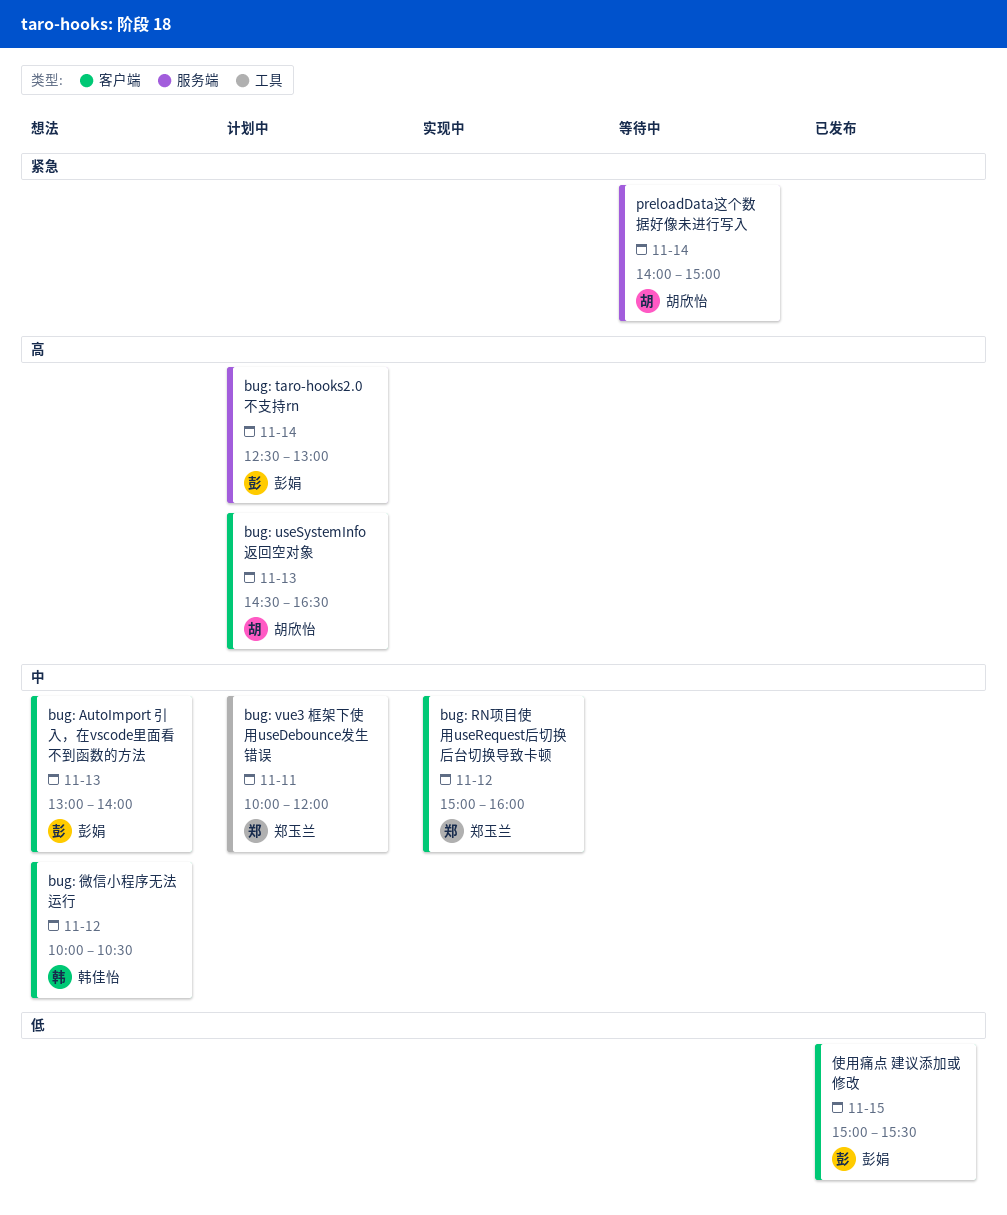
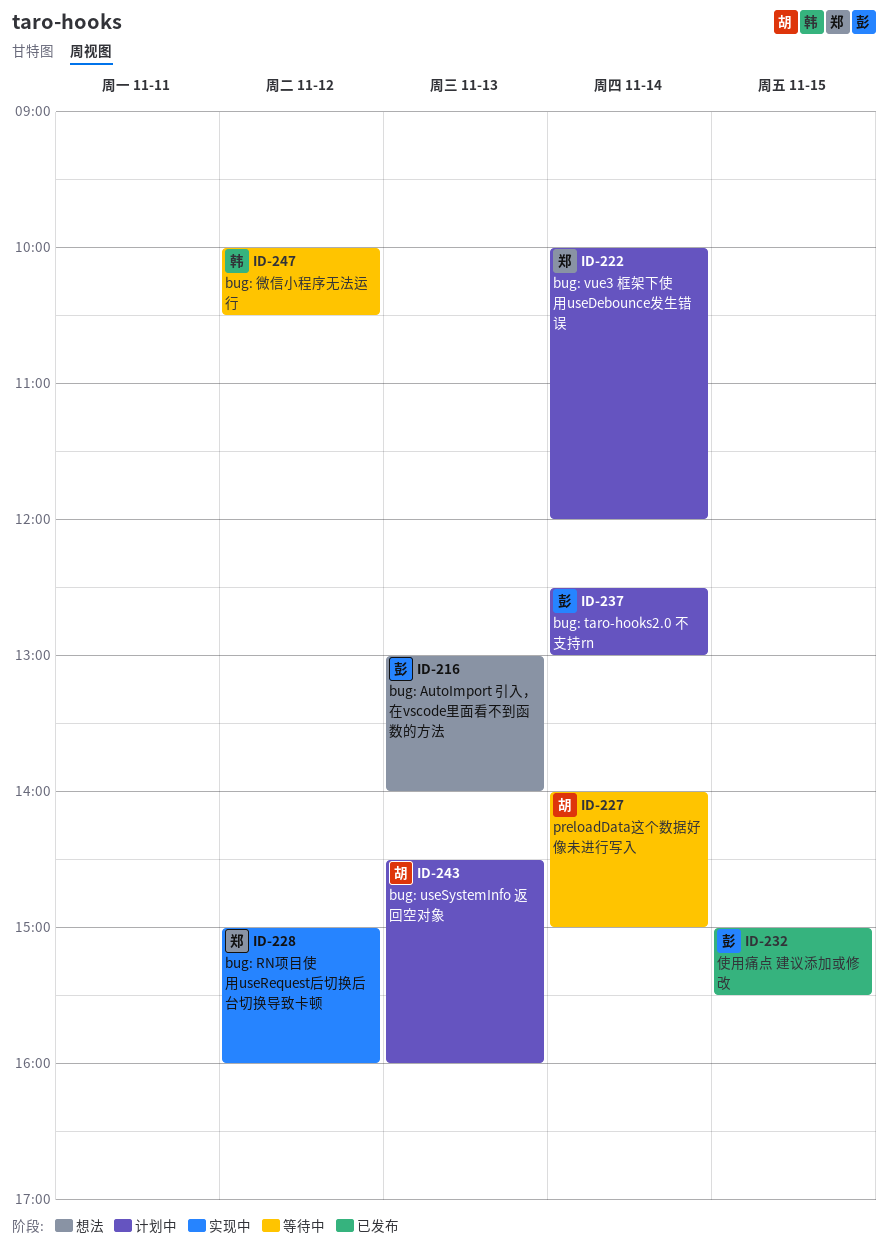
bug: useSystemInfo 返回空对象, ends: 16:30 -> 16:00
bug: vue3 框架下使用useDebounce发生错误, day: Nov 11 -> Nov 14
bug: 微信小程序无法运行, status: 想法 -> 等待中

